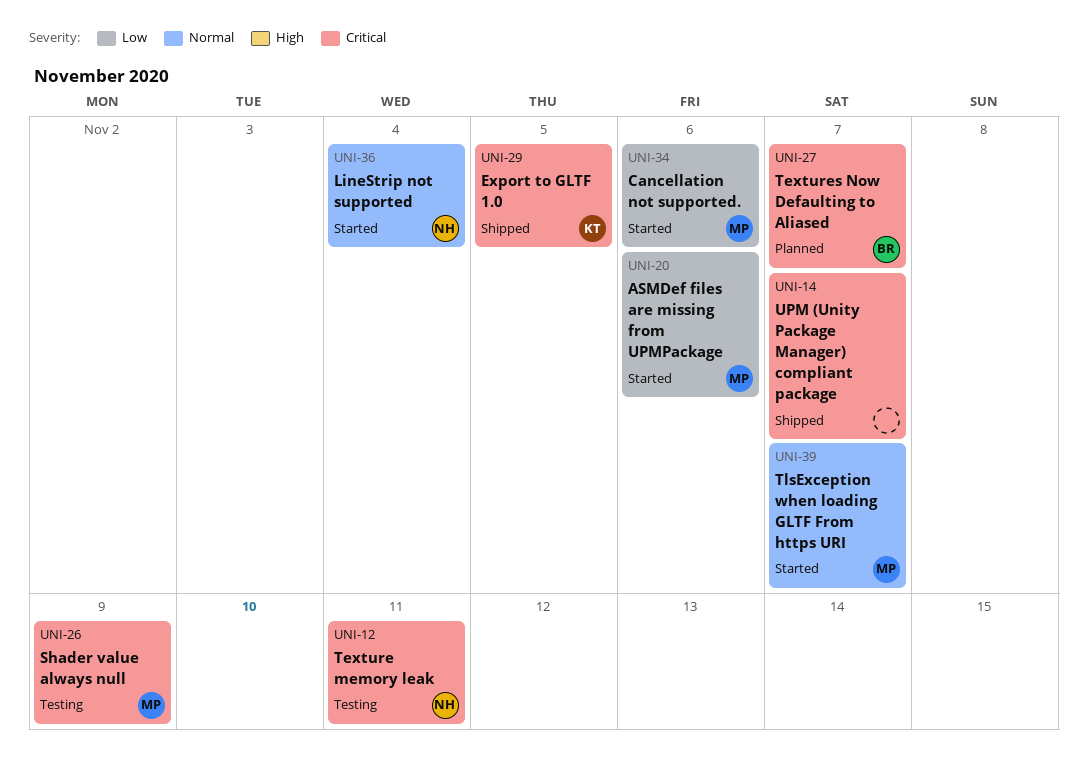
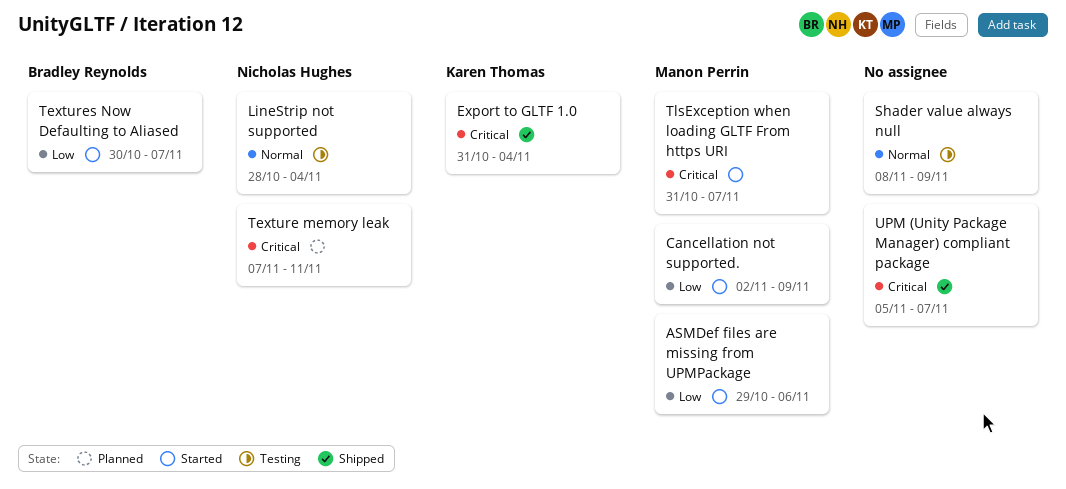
Cancellation not supported., due: Nov 6 -> Nov 9
Export to GLTF 1.0, due: Nov 5 -> Nov 4
LineStrip not supported, status: Started -> Testing
Shader value always null, owner: Manon Perrin -> none
Shader value always null, priority: Critical -> Normal
Texture memory leak, status: Testing -> Planned
Textures Now Defaulting to Aliased, status: Planned -> Started
Textures Now Defaulting to Aliased, priority: Critical -> Low
TlsException when loading GLTF From https URI, priority: Normal -> Critical

